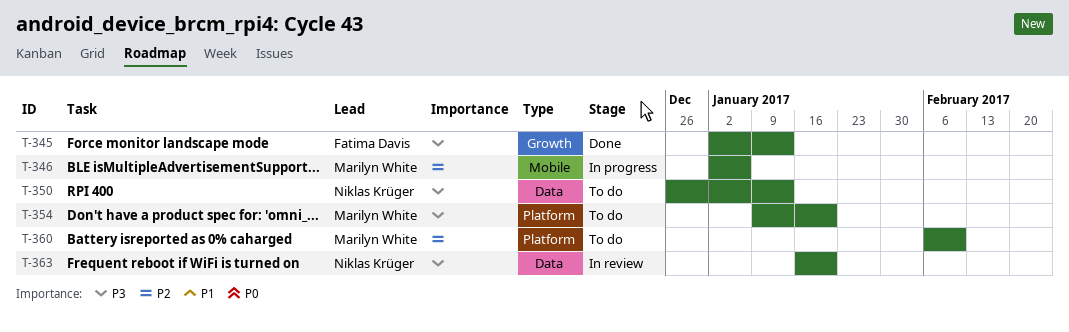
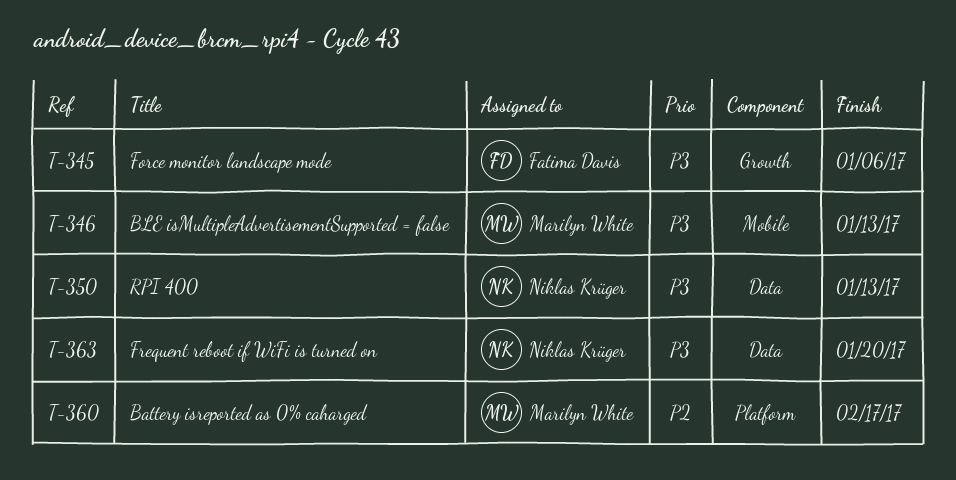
T-345, due: Jan 13 -> Jan 6
T-346, priority: P2 -> P3
T-346, due: Jan 6 -> Jan 13
T-354: present -> none
T-360, due: Feb 10 -> Feb 17

